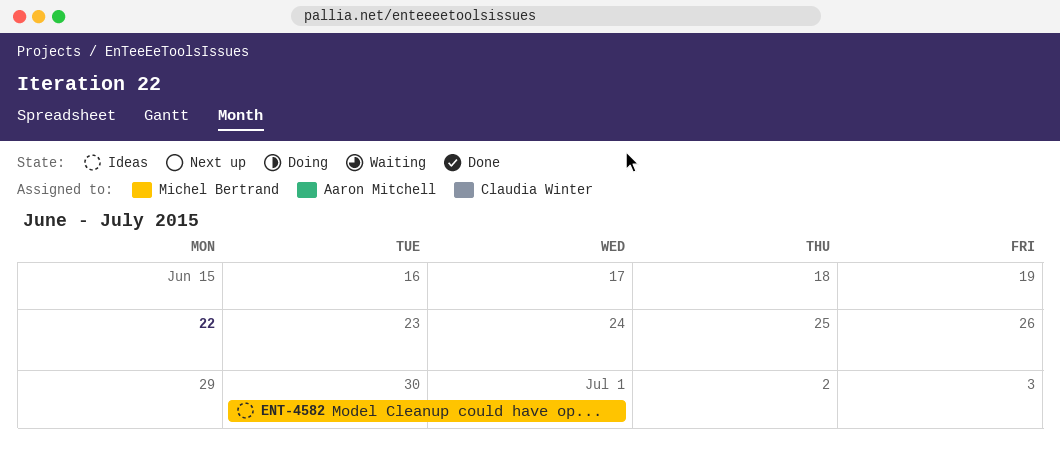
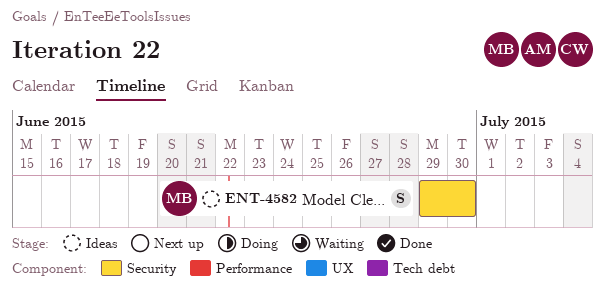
ENT-4582, start: Jun 30 -> Jun 29
ENT-4582, due: Jul 1 -> Jun 30

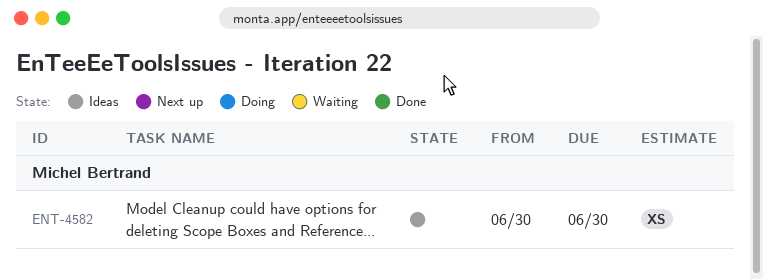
ENT-4582, estimate: S -> XS
ENT-4582, start: Jun 29 -> Jun 30

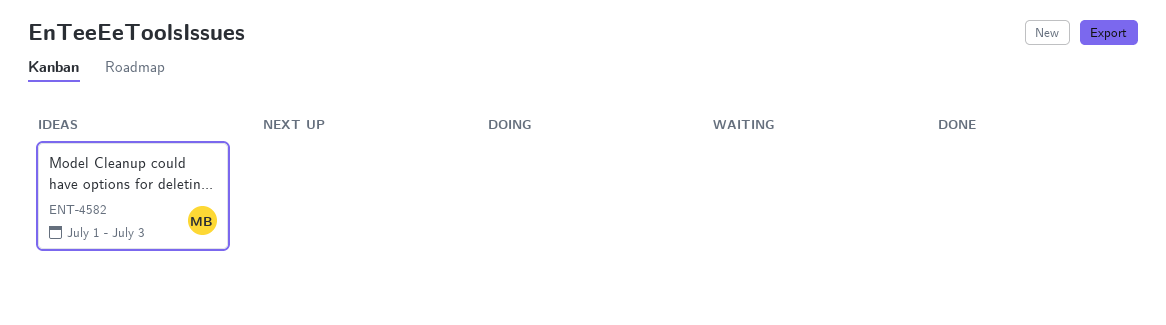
ENT-4582, start: Jun 30 -> Jul 1
ENT-4582, due: Jun 30 -> Jul 3

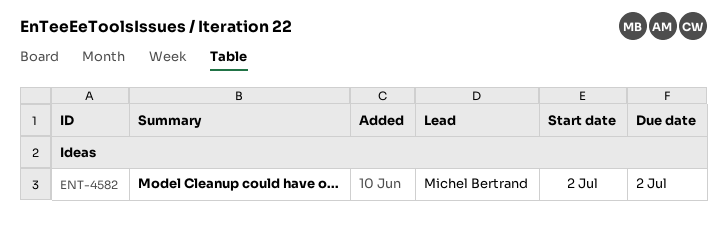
ENT-4582, start: Jul 1 -> Jul 2
ENT-4582, due: Jul 3 -> Jul 2

